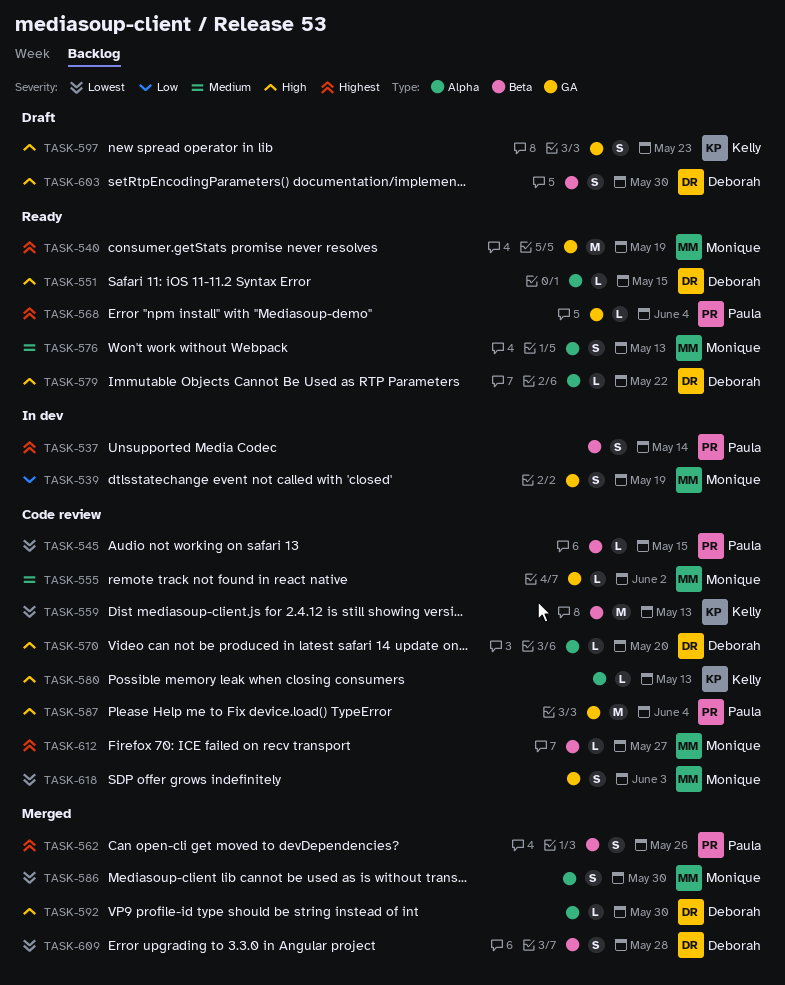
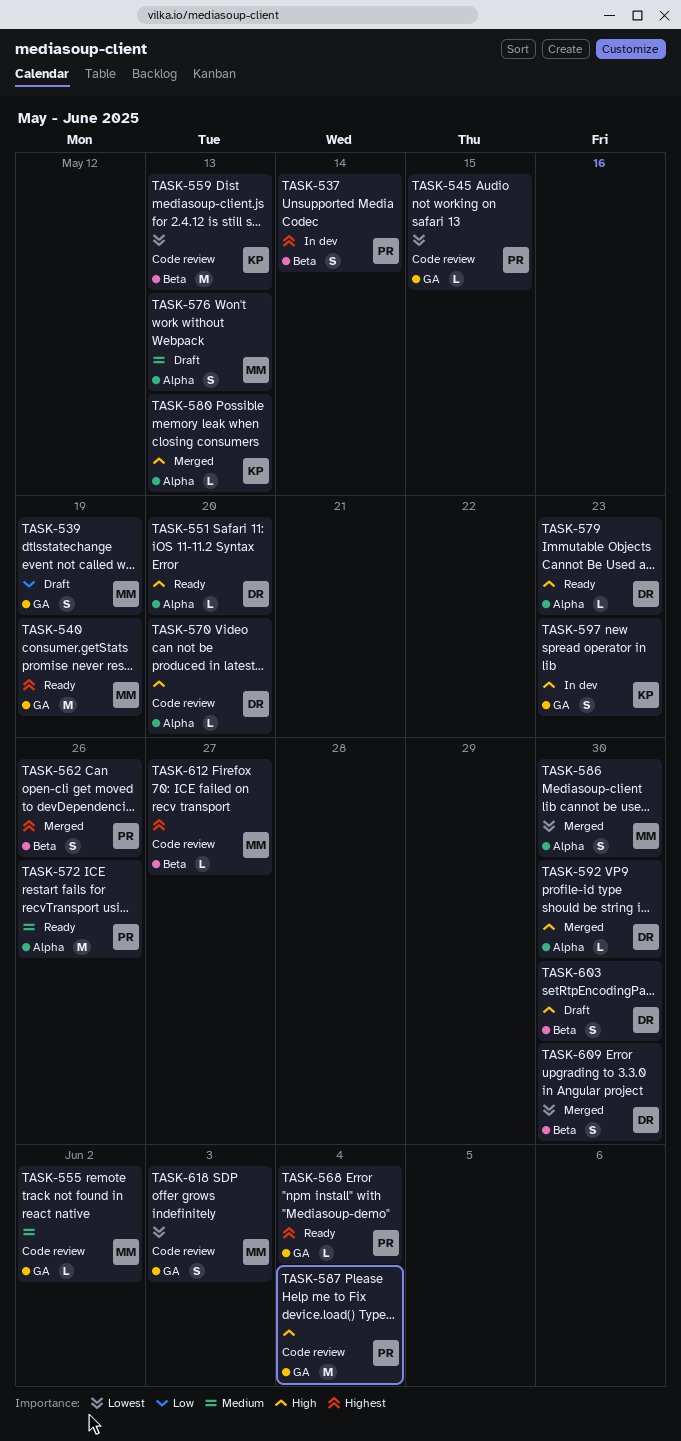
TASK-539, status: In dev -> Draft
TASK-545, label: Beta -> GA
TASK-551, due: May 15 -> May 20
TASK-572: none -> present
TASK-576, status: Ready -> Draft
TASK-579, due: May 22 -> May 23
TASK-580, status: Code review -> Merged
TASK-597, status: Draft -> In dev
TASK-609, due: May 28 -> May 30

